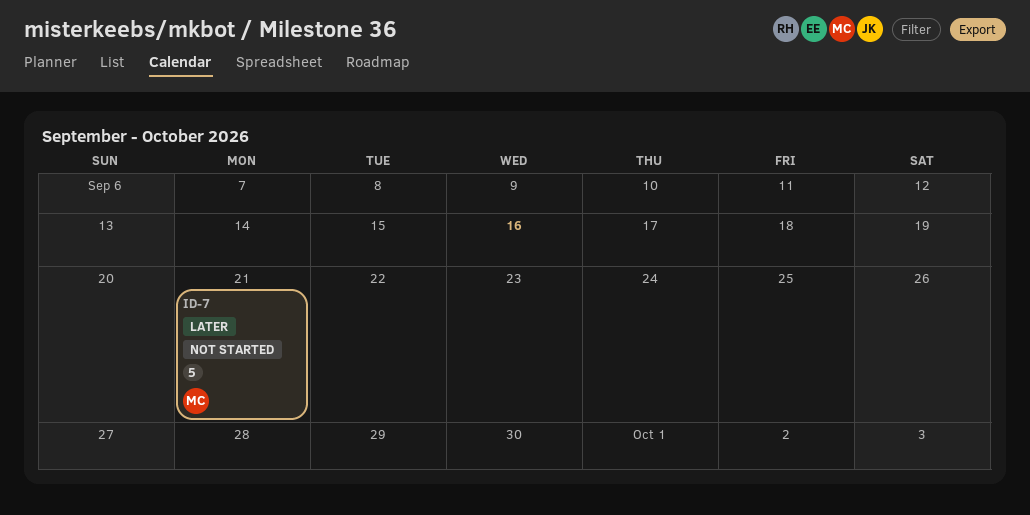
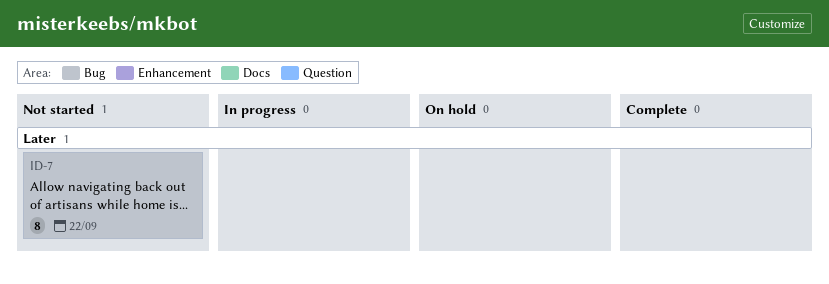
ID-7, estimate: 5 -> 8
ID-7, due: Sep 21 -> Sep 22

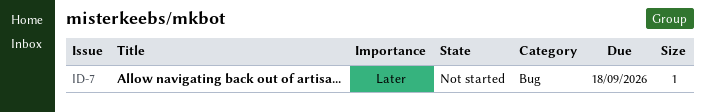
ID-7, estimate: 8 -> 1
ID-7, due: Sep 22 -> Sep 18

